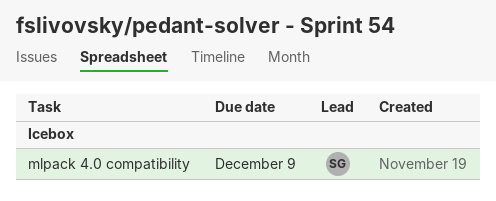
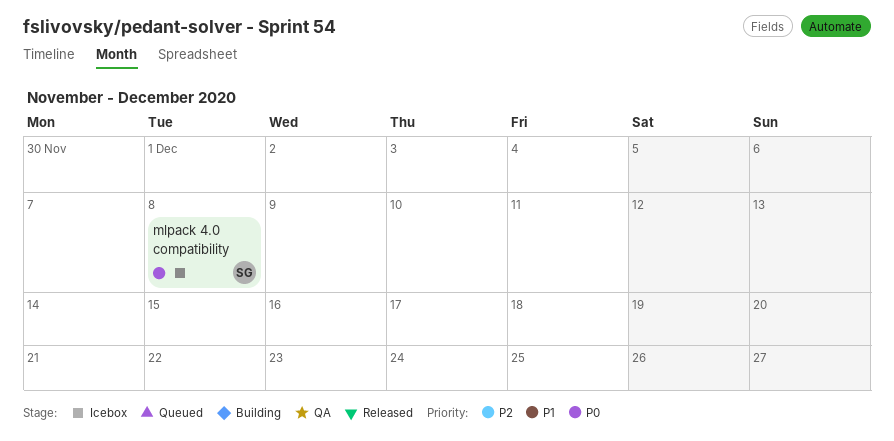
mlpack 4.0 compatibility, due: Dec 9 -> Dec 8

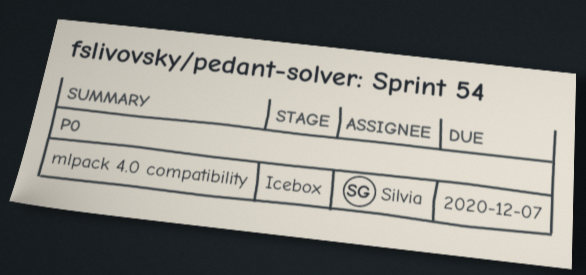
mlpack 4.0 compatibility, due: Dec 8 -> Dec 7

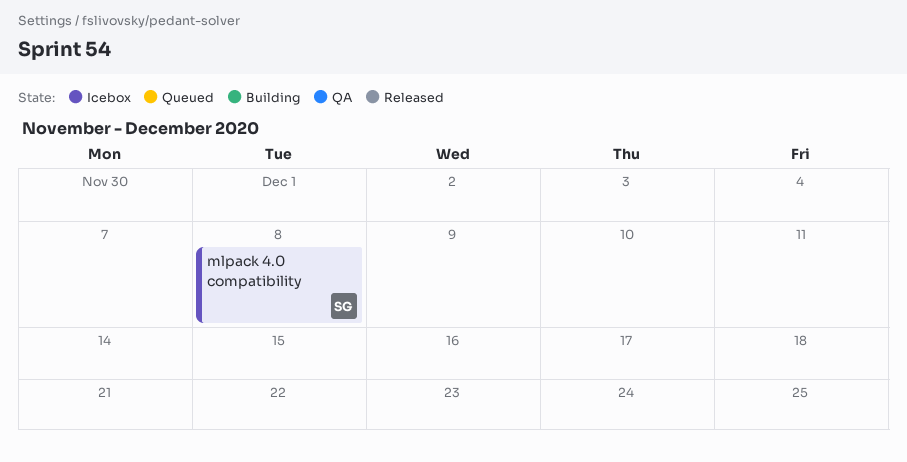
mlpack 4.0 compatibility, due: Dec 7 -> Dec 8

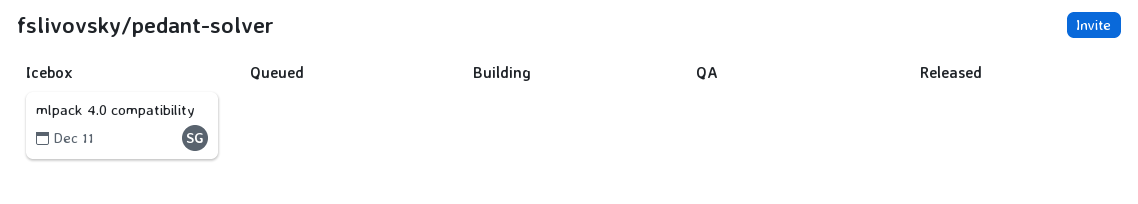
mlpack 4.0 compatibility, due: Dec 8 -> Dec 11

